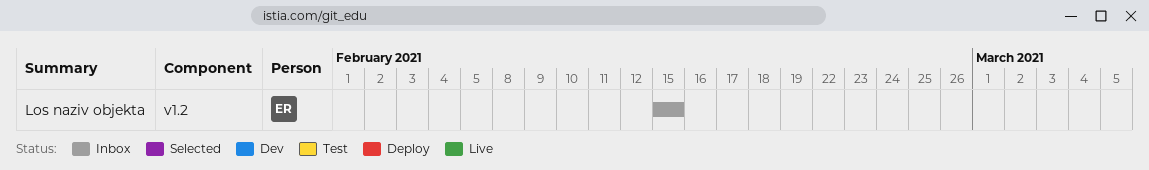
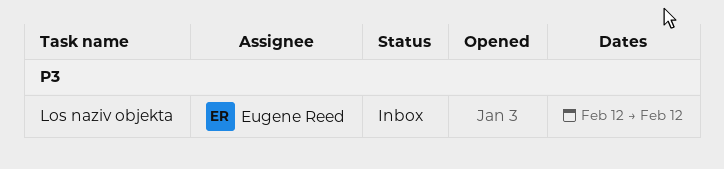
Los naziv objekta, start: Feb 15 -> Feb 12
Los naziv objekta, due: Feb 15 -> Feb 12

